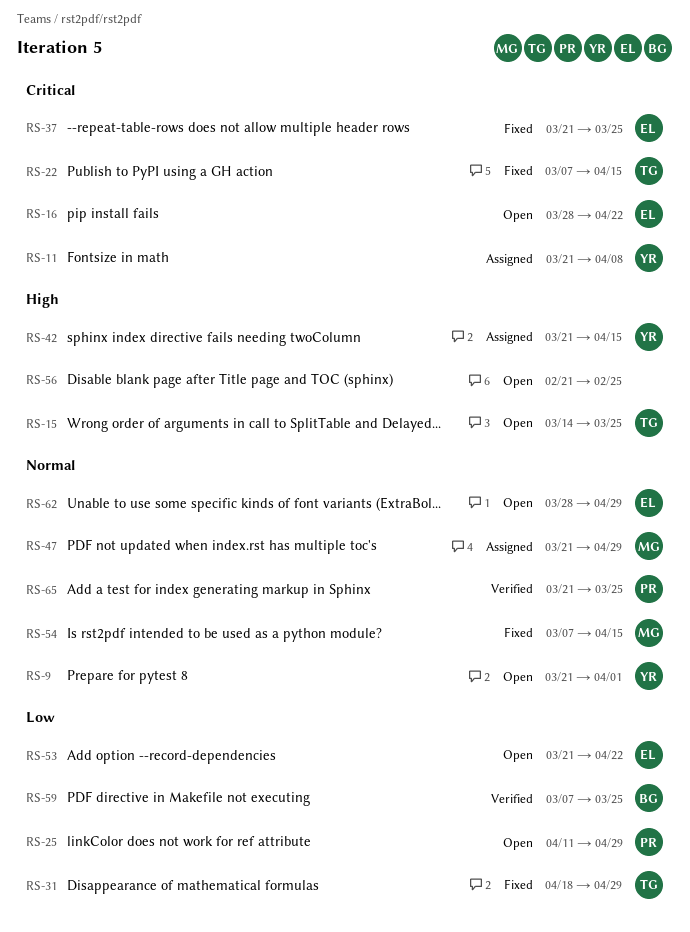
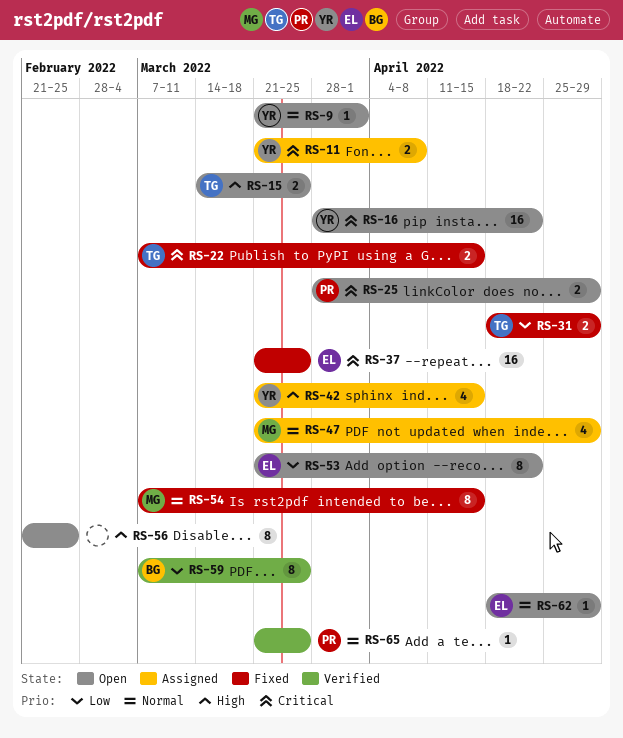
RS-16, owner: EL -> YR
RS-25, priority: Low -> Critical
RS-25, start: Apr 11 -> Mar 28
RS-62, start: Mar 28 -> Apr 18

